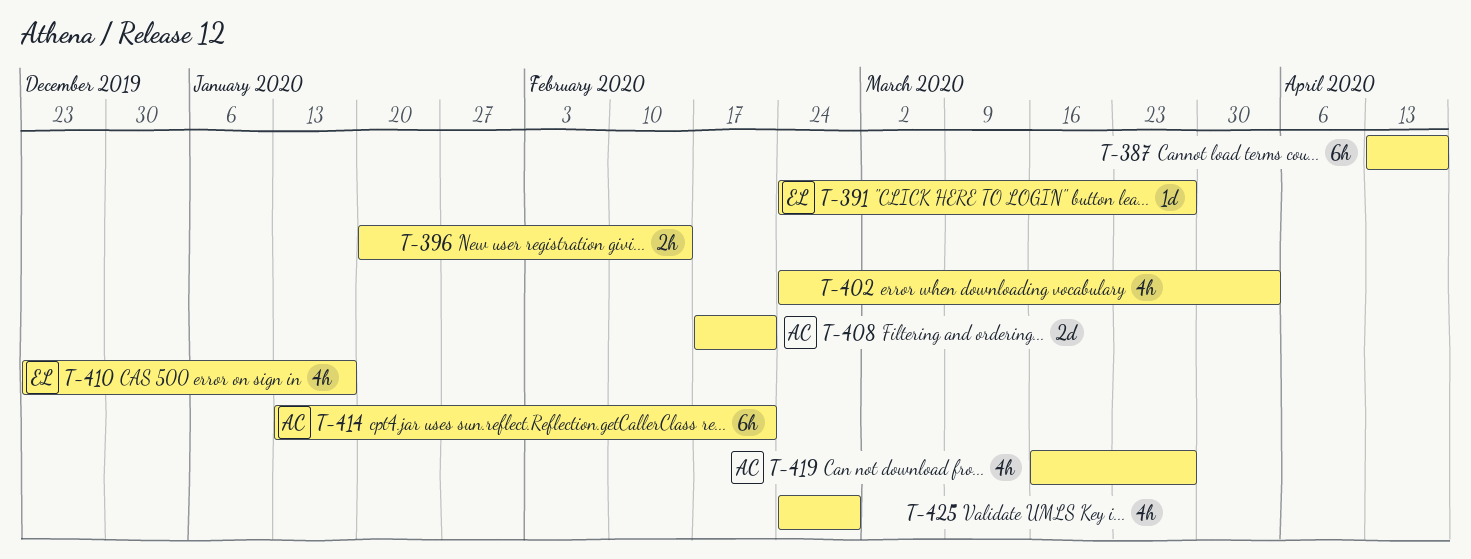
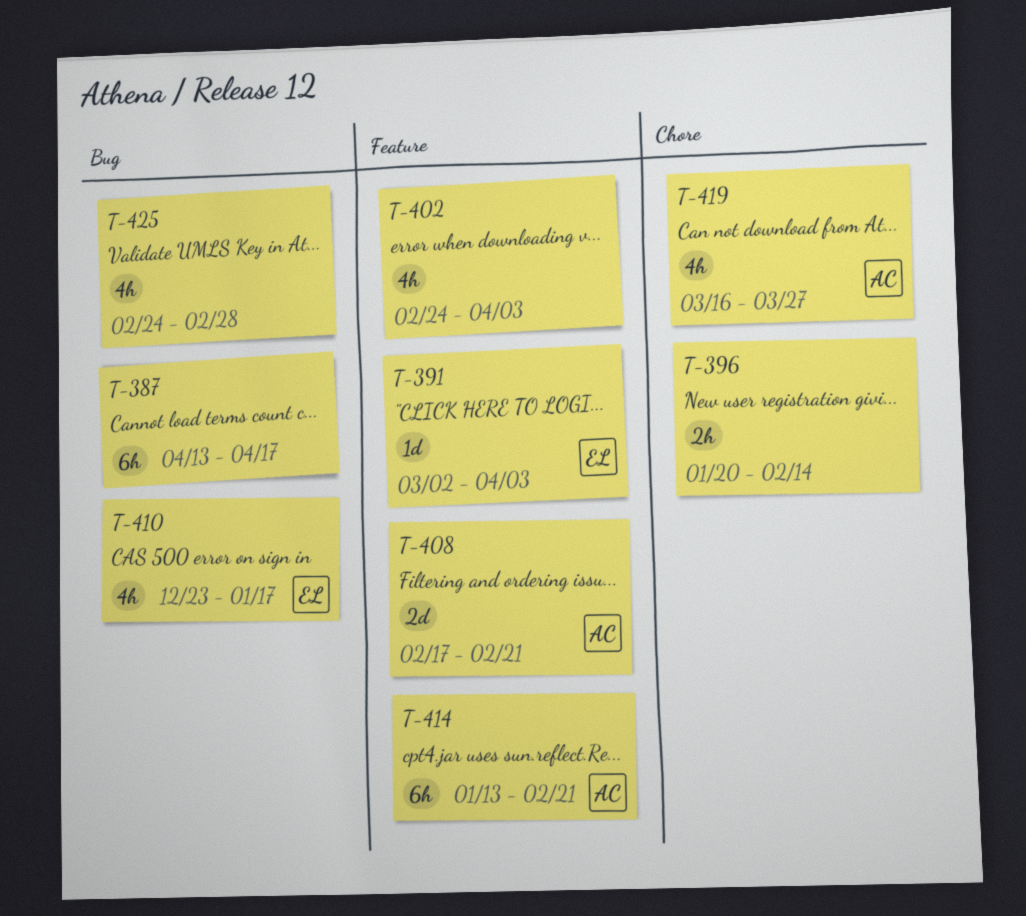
T-391, start: Feb 24 -> Mar 2
T-391, due: Mar 27 -> Apr 3

